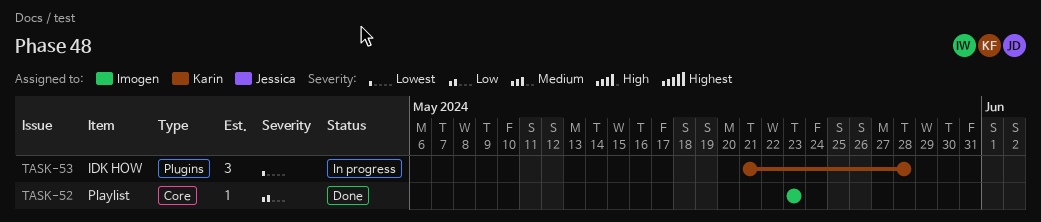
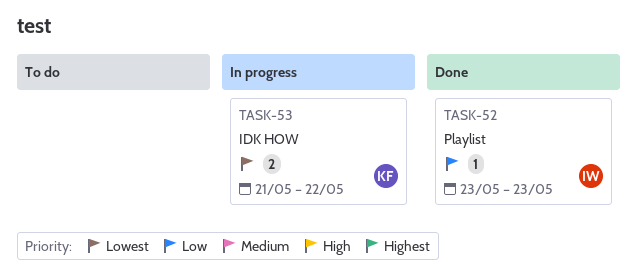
TASK-53, estimate: 3 -> 2
TASK-53, due: May 28 -> May 22

